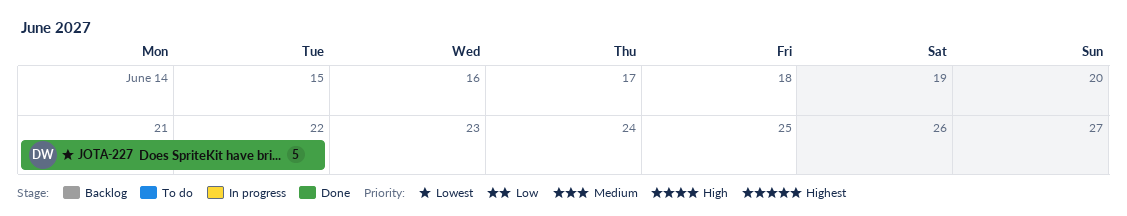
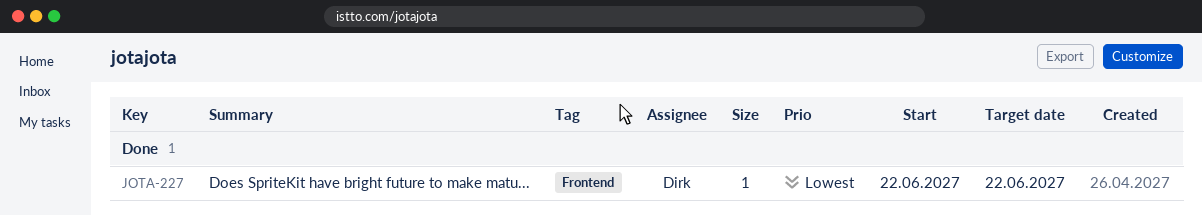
JOTA-227, estimate: 5 -> 1
JOTA-227, start: Jun 21 -> Jun 22

